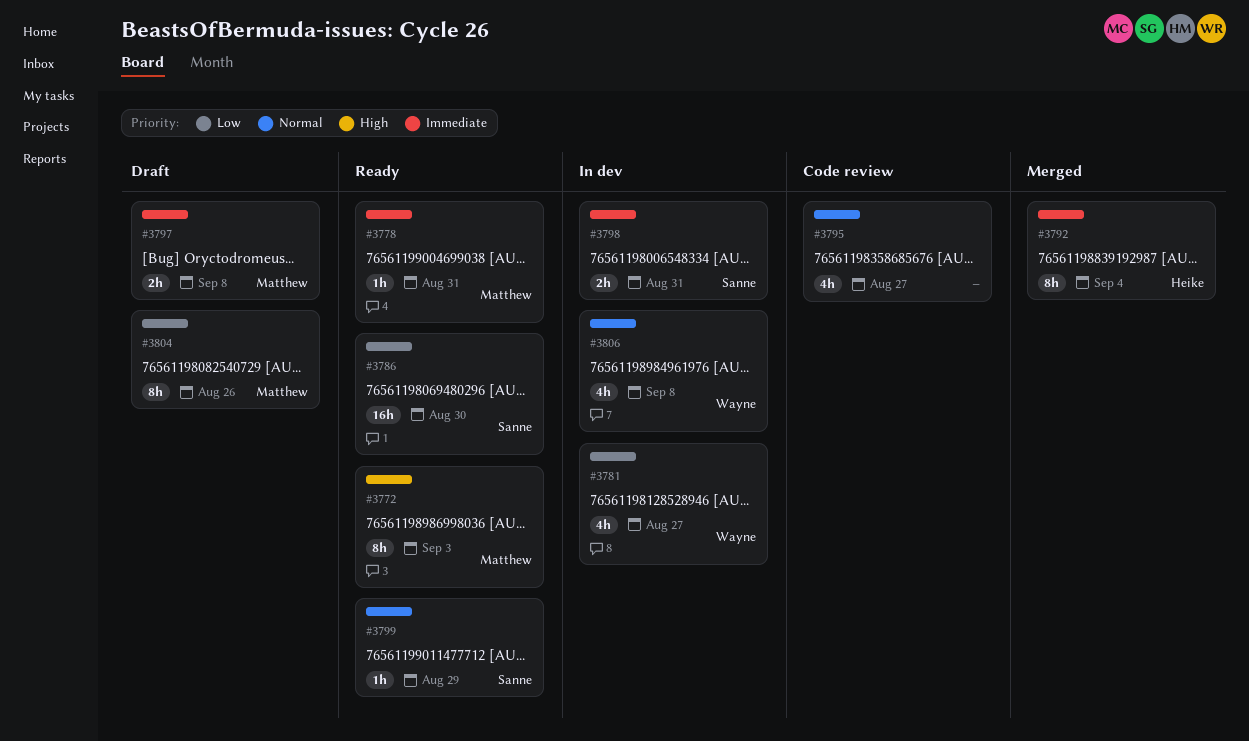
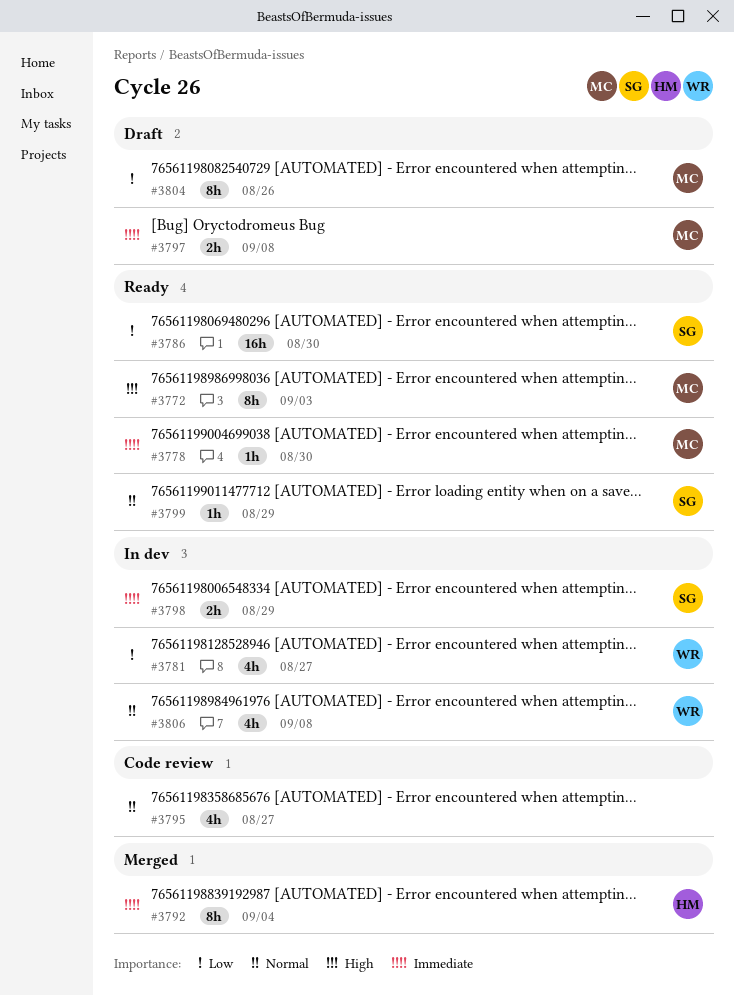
#3778, due: Aug 31 -> Aug 30
#3798, due: Aug 31 -> Aug 29

